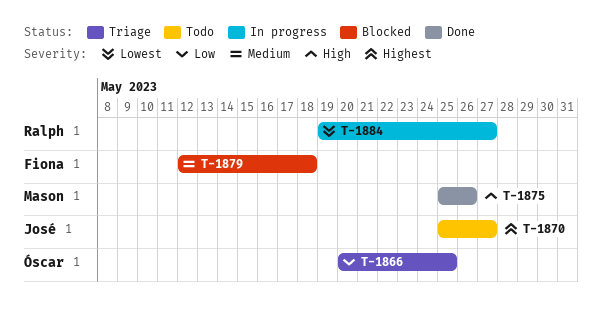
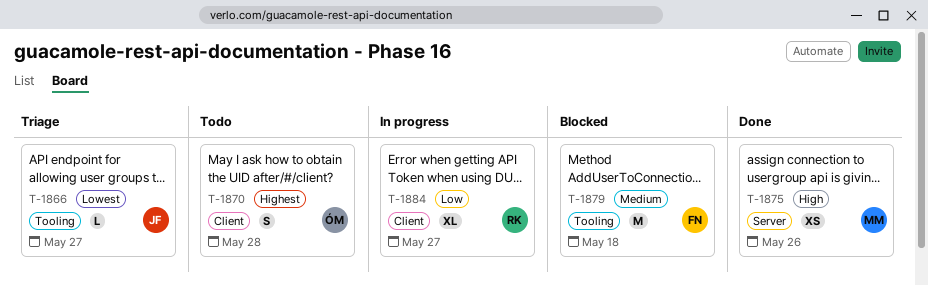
T-1866, owner: Óscar -> José
T-1866, priority: Low -> Lowest
T-1866, due: May 25 -> May 27
T-1870, owner: José -> Óscar
T-1870, due: May 27 -> May 28
T-1884, priority: Lowest -> Low

